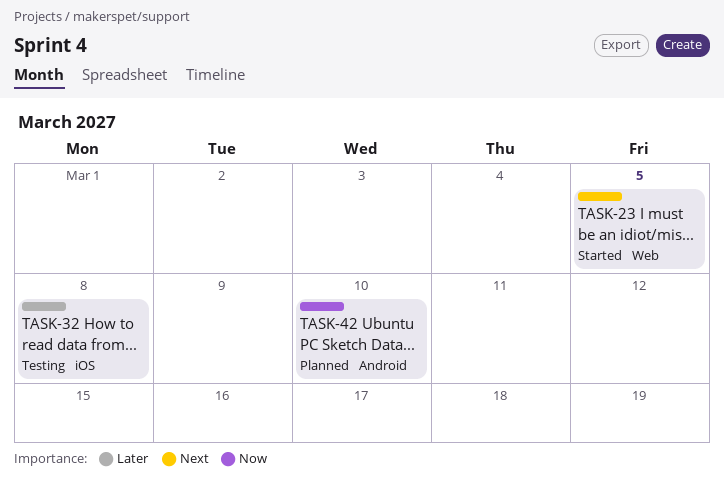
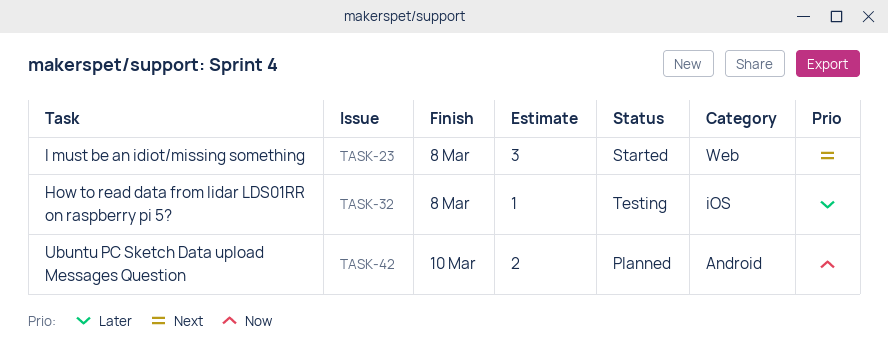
TASK-23, due: Mar 5 -> Mar 8

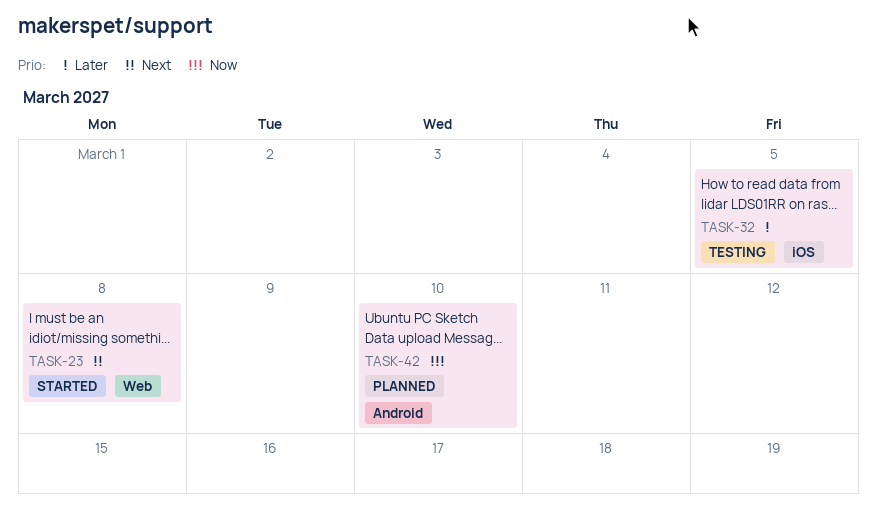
TASK-32, due: Mar 8 -> Mar 5

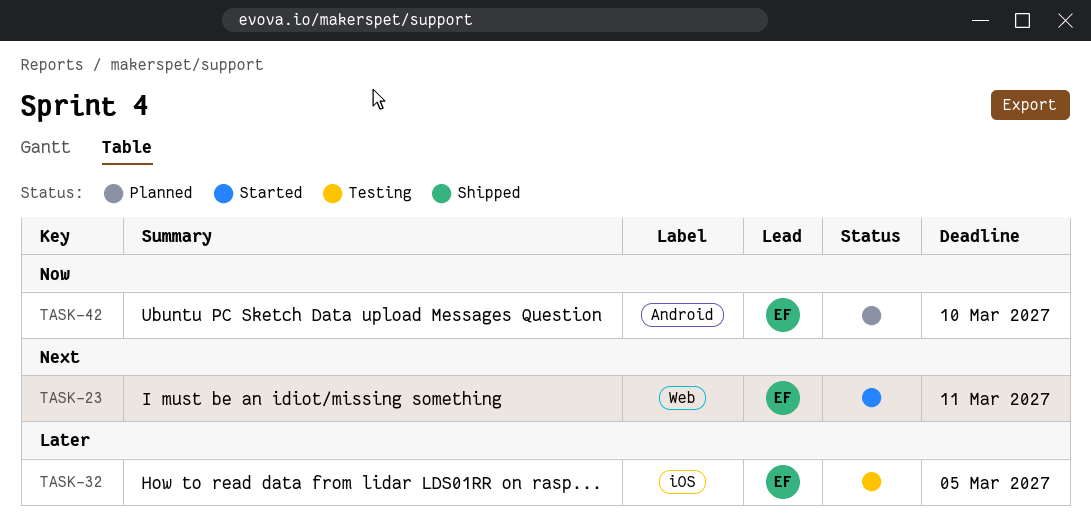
TASK-23, due: Mar 8 -> Mar 11

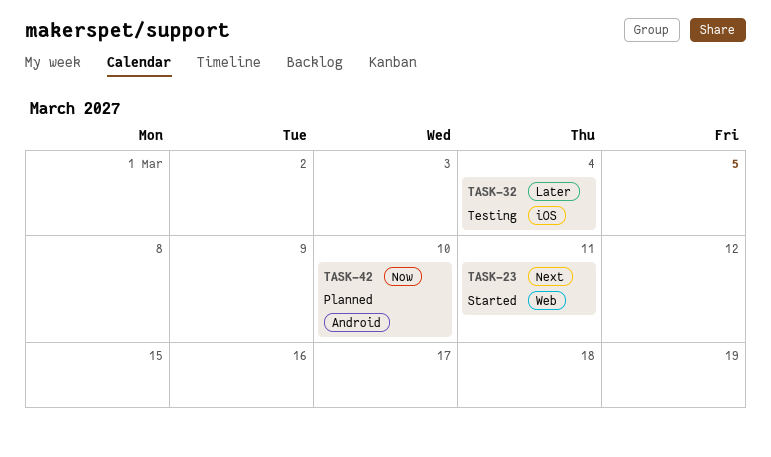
TASK-32, due: Mar 5 -> Mar 4

